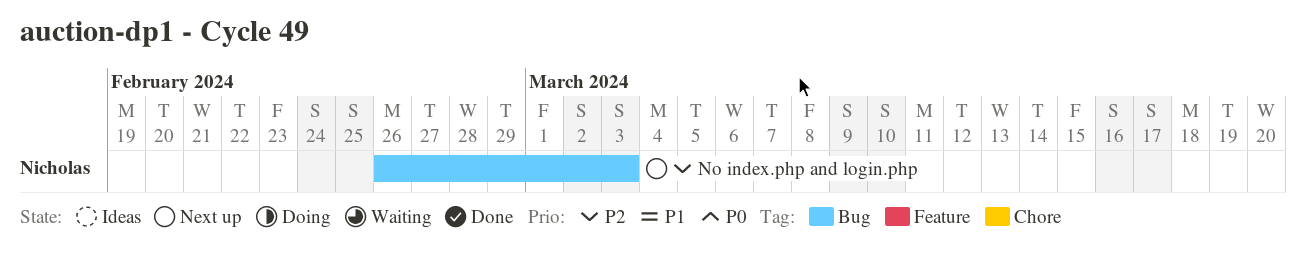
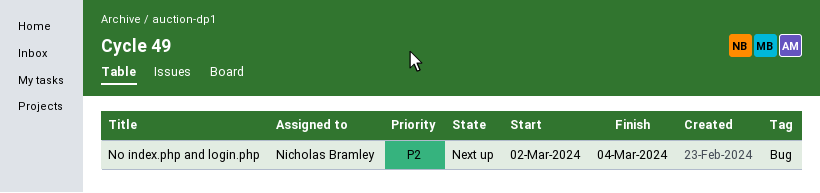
No index.php and login.php, start: Feb 26 -> Mar 2
No index.php and login.php, due: Mar 3 -> Mar 4

